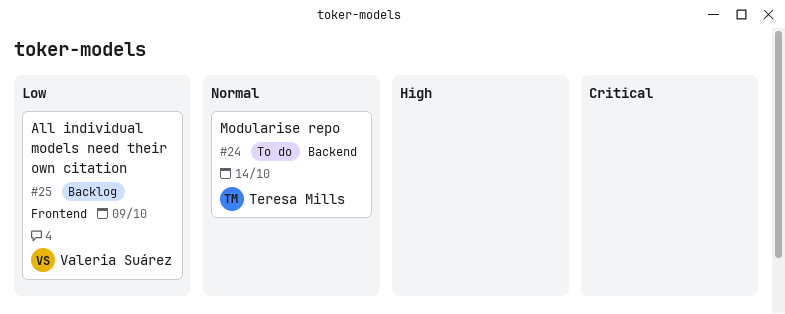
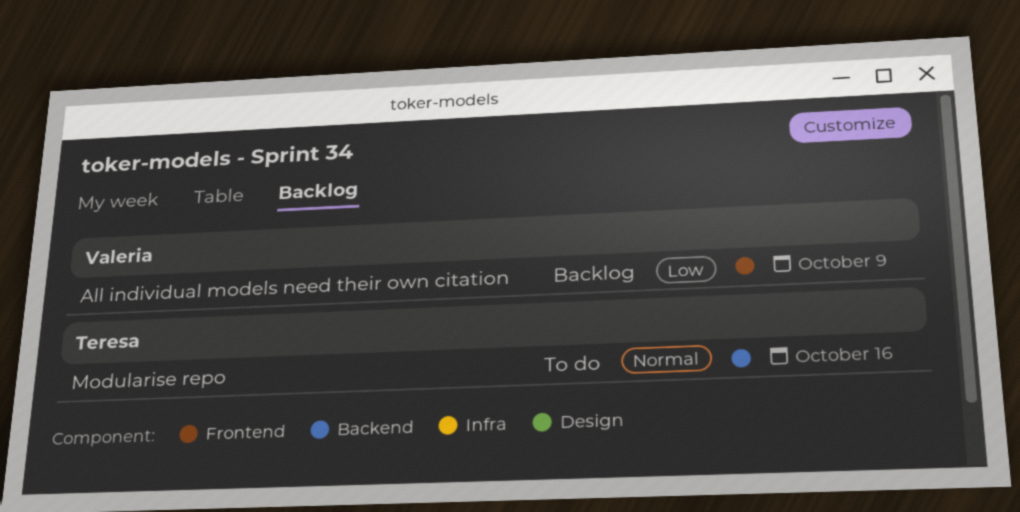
Modularise repo, due: Oct 14 -> Oct 16

